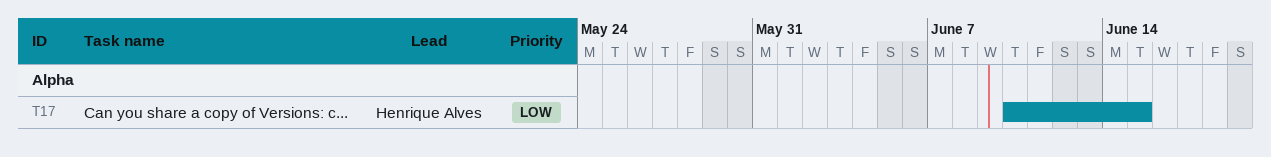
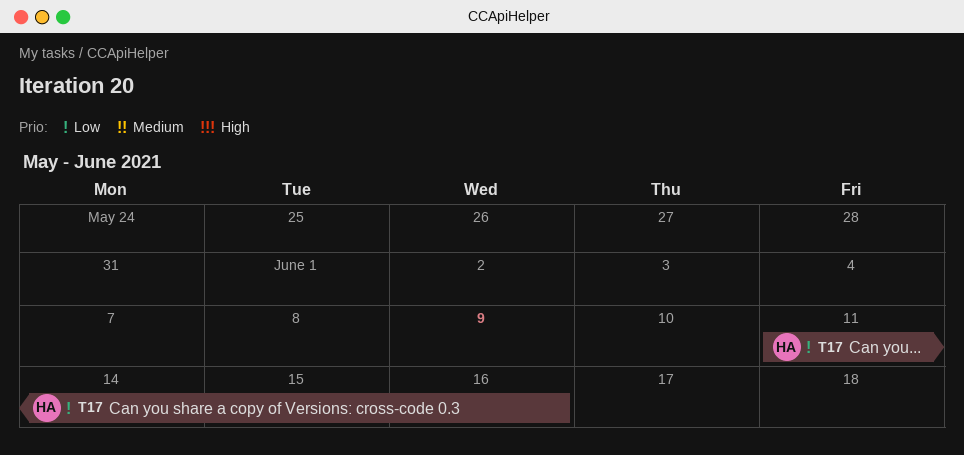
T17, start: Jun 10 -> Jun 11
T17, due: Jun 15 -> Jun 16

